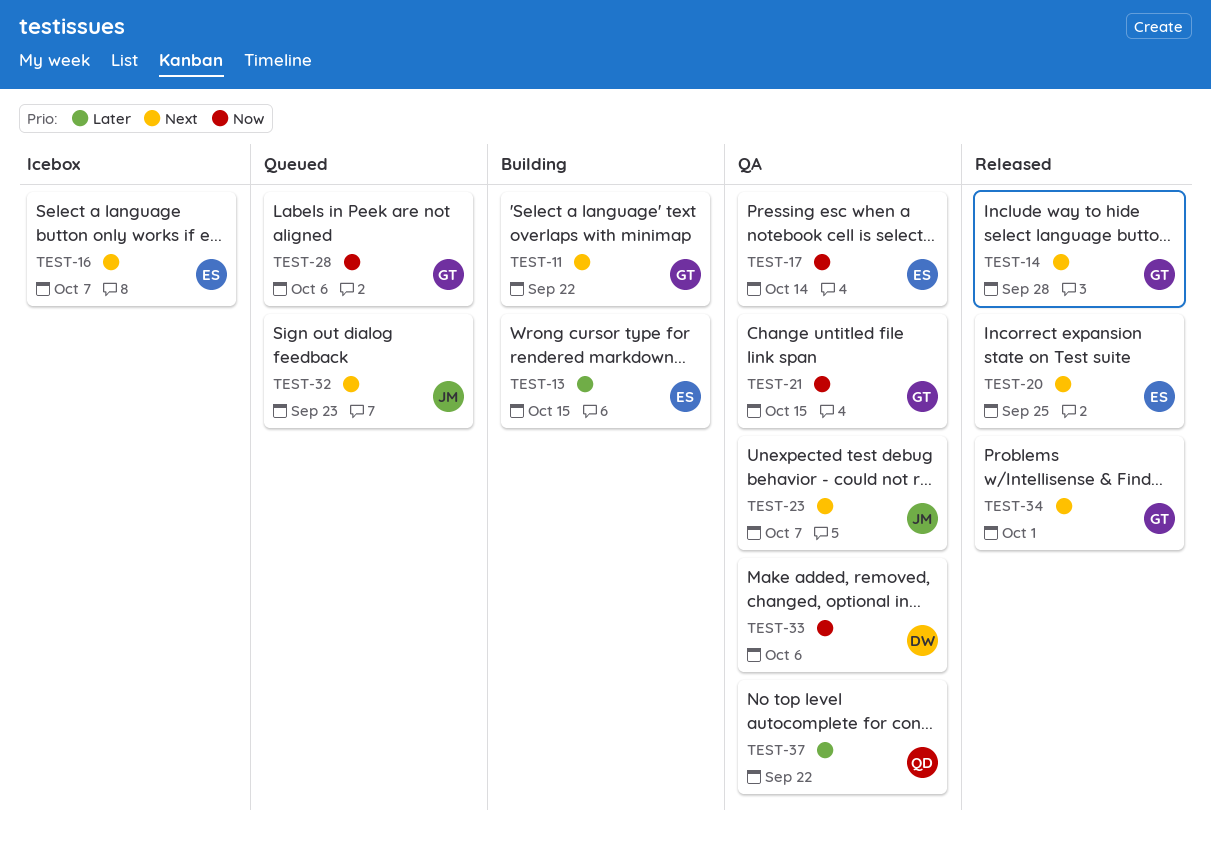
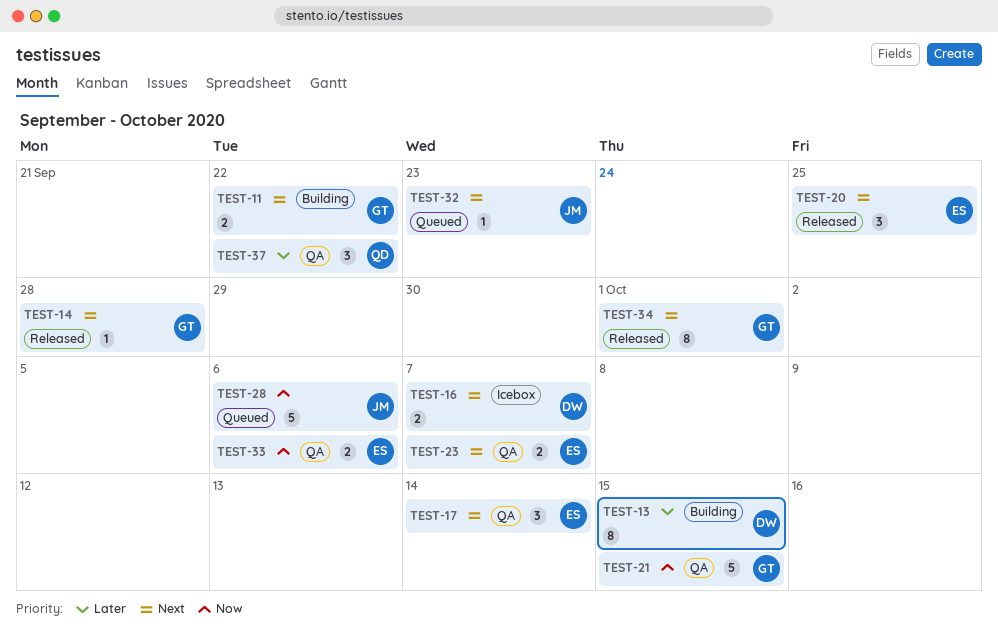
TEST-13, owner: ES -> DW
TEST-16, owner: ES -> DW
TEST-17, priority: Now -> Next
TEST-23, owner: JM -> ES
TEST-28, owner: GT -> JM
TEST-33, owner: DW -> ES

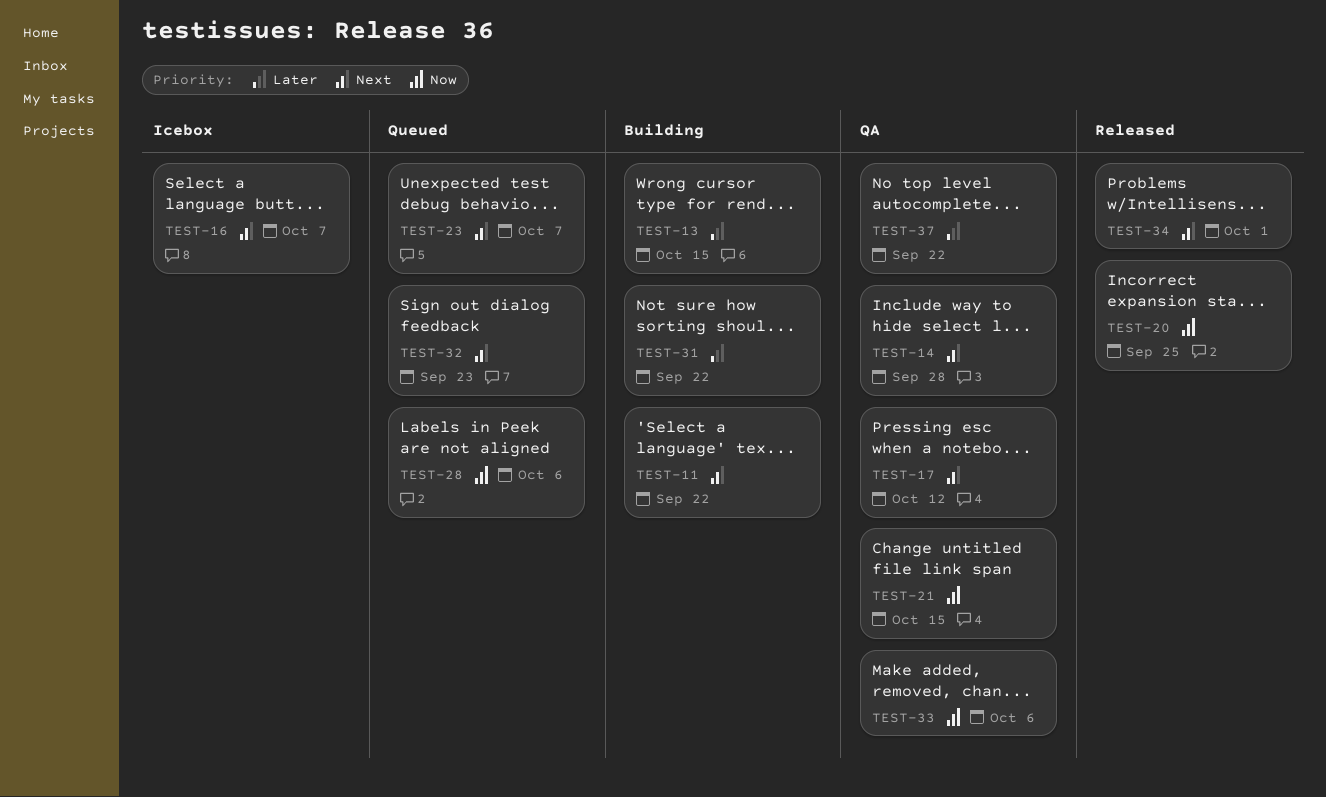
TEST-14, status: Released -> QA
TEST-17, due: Oct 14 -> Oct 12
TEST-20, priority: Next -> Now
TEST-23, status: QA -> Queued
TEST-31: none -> present

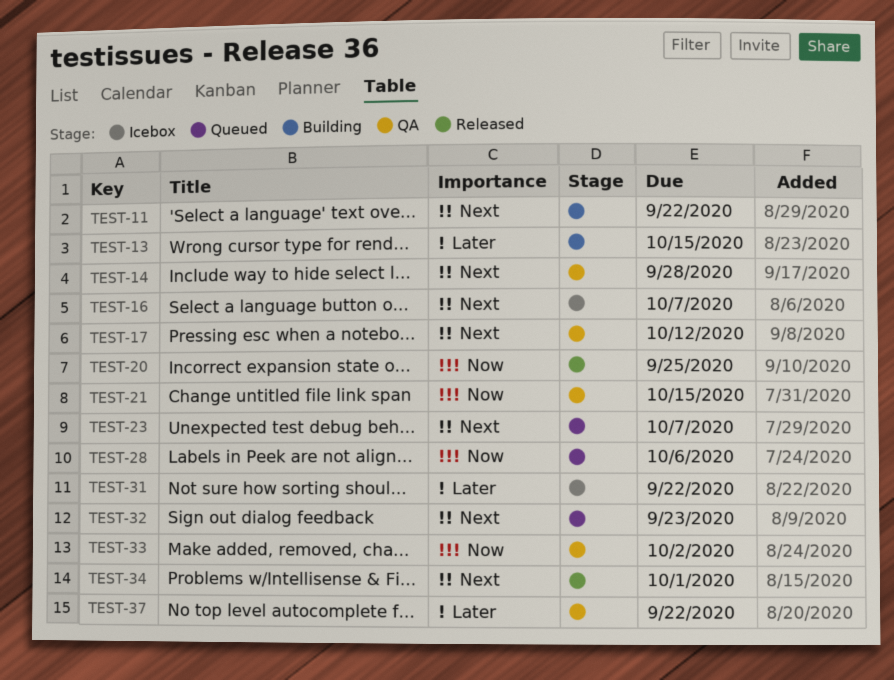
TEST-31, status: Building -> Icebox
TEST-33, due: Oct 6 -> Oct 2

